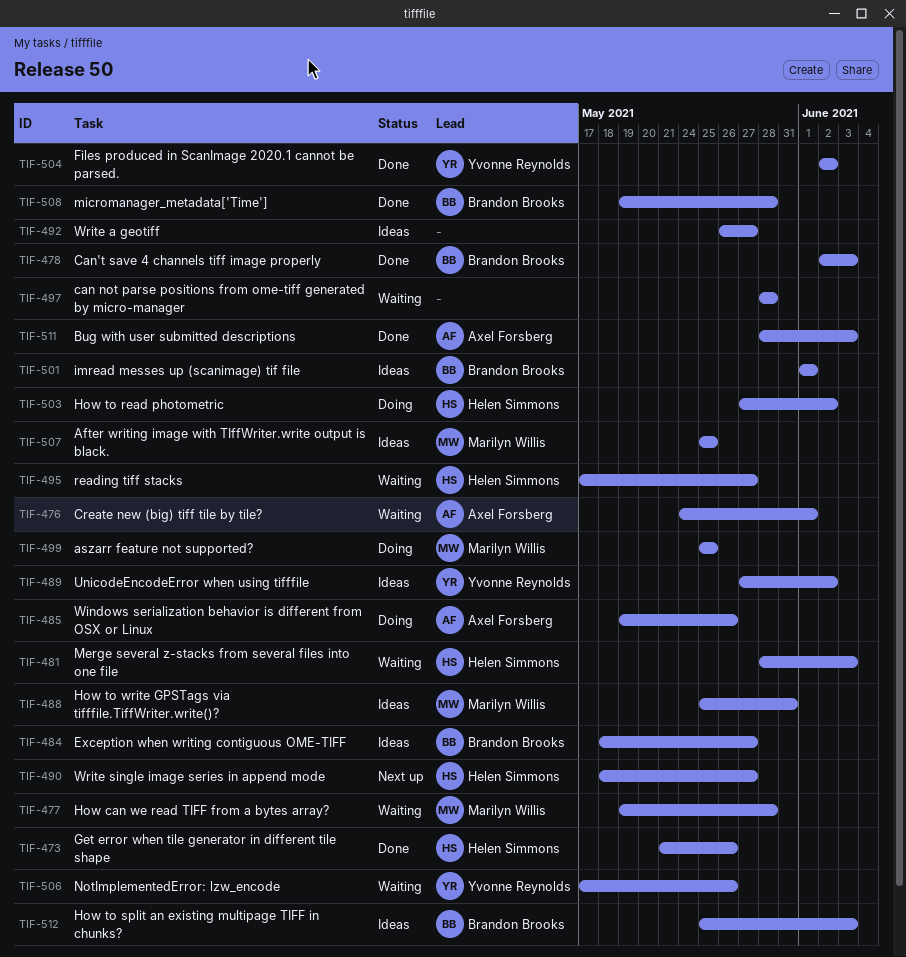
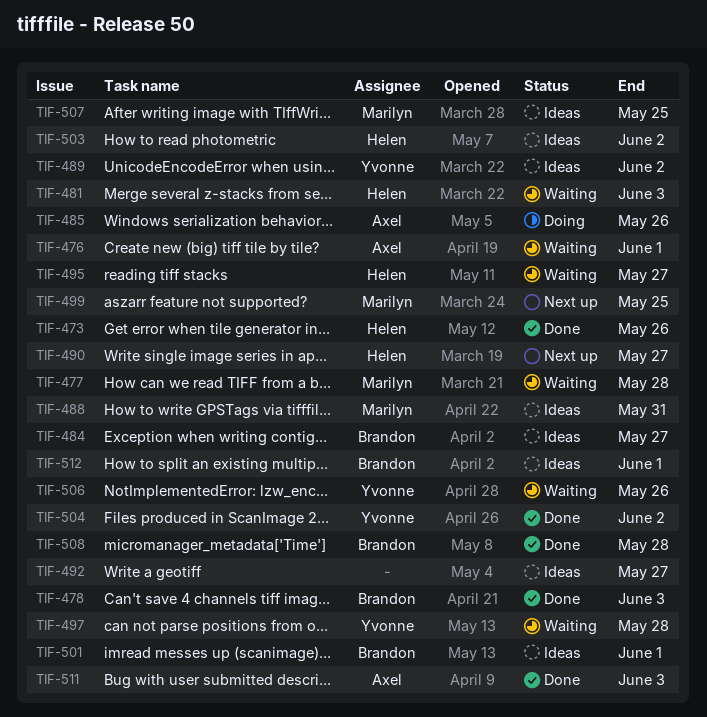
TIF-497, owner: none -> Yvonne Reynolds
TIF-499, status: Doing -> Next up
TIF-503, status: Doing -> Ideas
TIF-512, due: Jun 3 -> Jun 1

